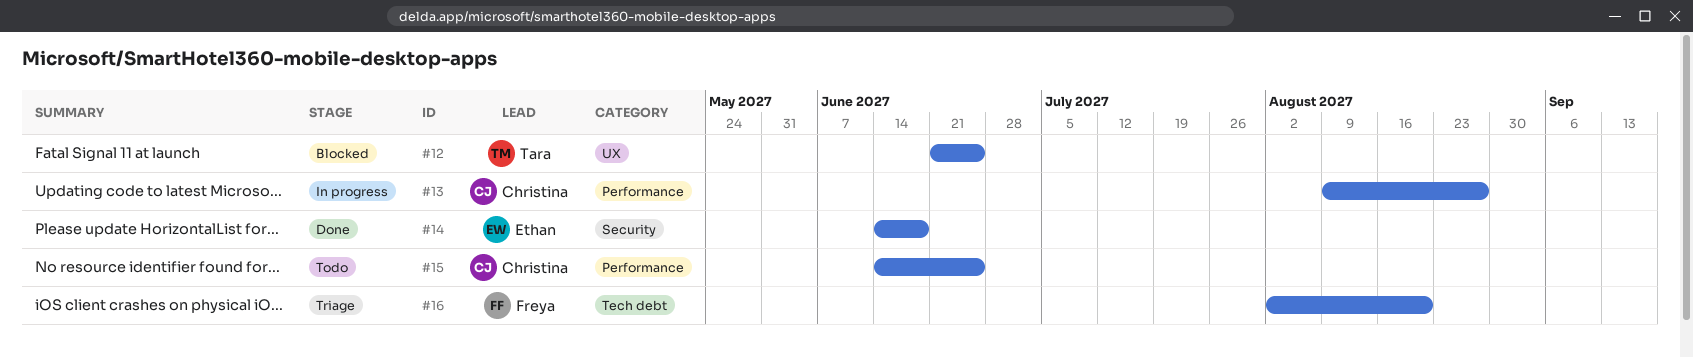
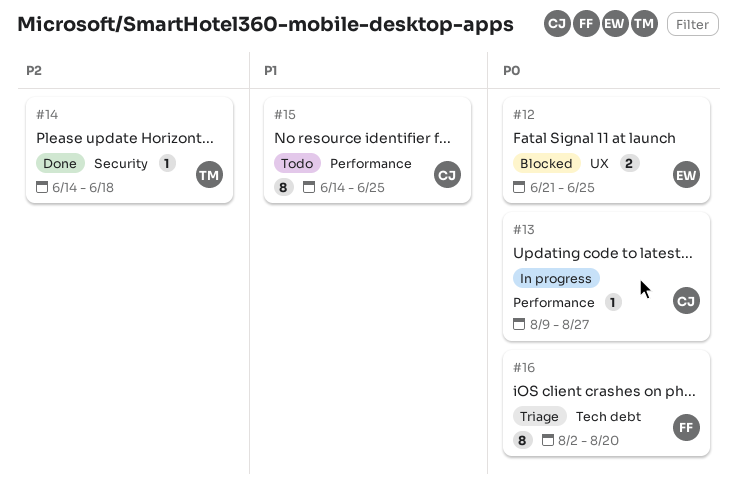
#12, owner: Tara -> Ethan
#14, owner: Ethan -> Tara

